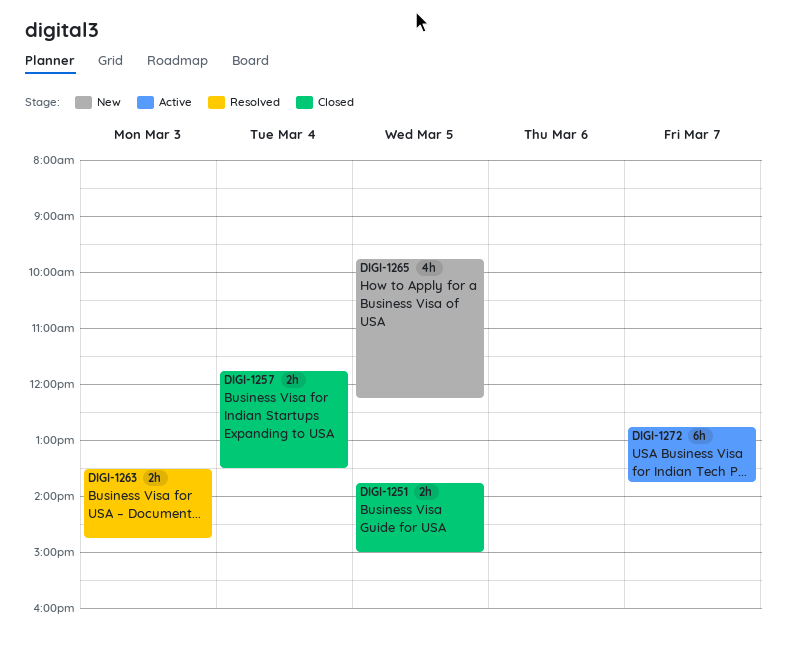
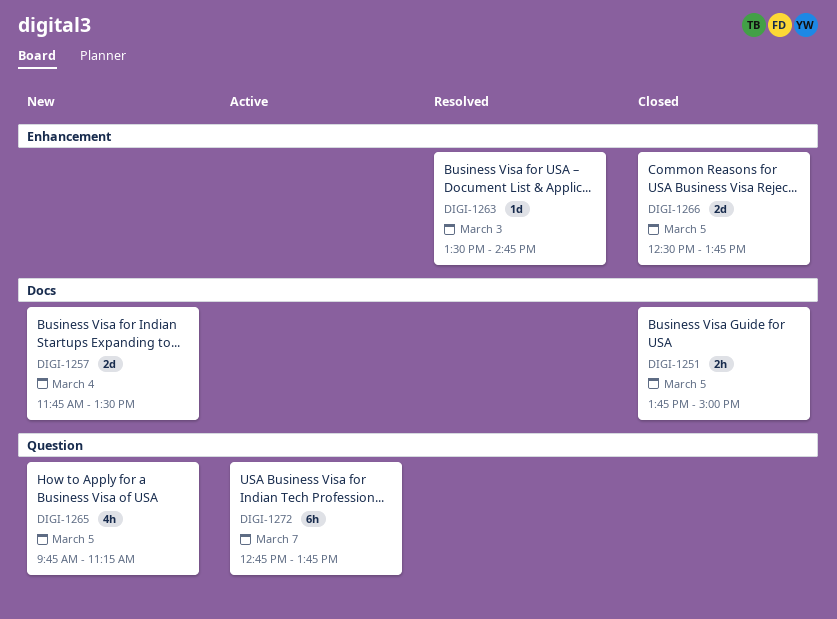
DIGI-1257, status: Closed -> New
DIGI-1257, estimate: 2h -> 2d
DIGI-1263, estimate: 2h -> 1d
DIGI-1265, ends: 12:15 -> 11:15
DIGI-1266: none -> present

